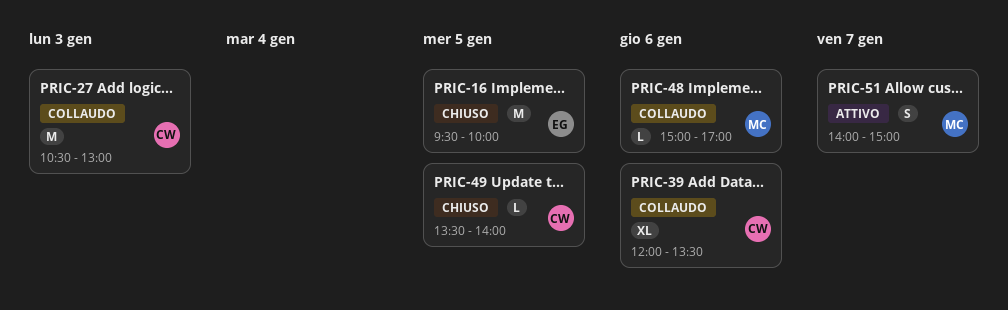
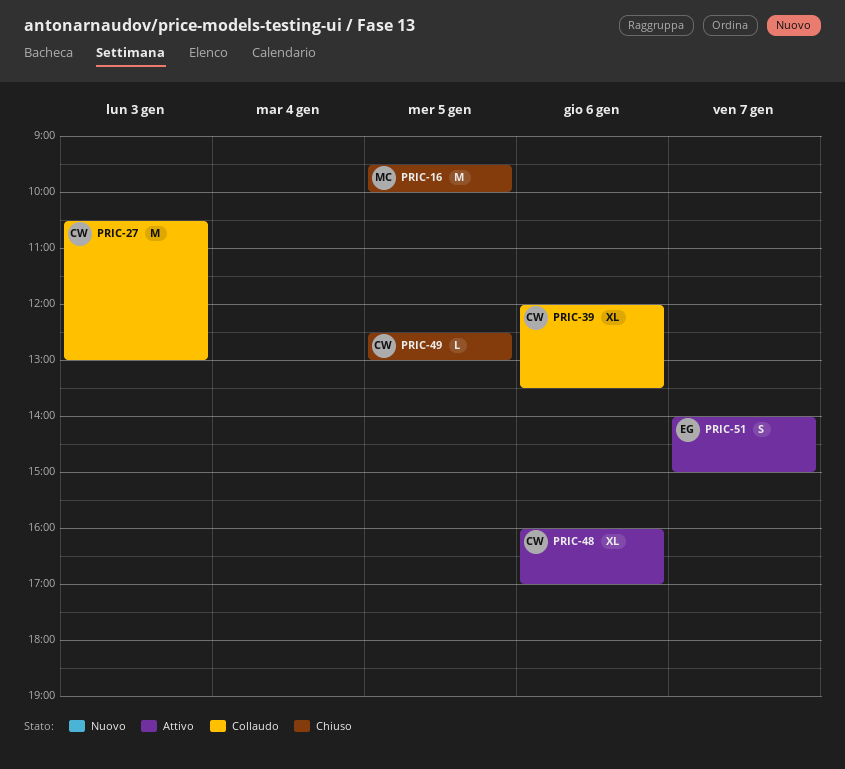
PRIC-16, owner: EG -> MC
PRIC-48, status: Collaudo -> Attivo
PRIC-48, owner: MC -> CW
PRIC-48, estimate: L -> XL
PRIC-48, begins: 15:00 -> 16:00
PRIC-49, begins: 13:30 -> 12:30
PRIC-49, ends: 14:00 -> 13:00
PRIC-51, owner: MC -> EG

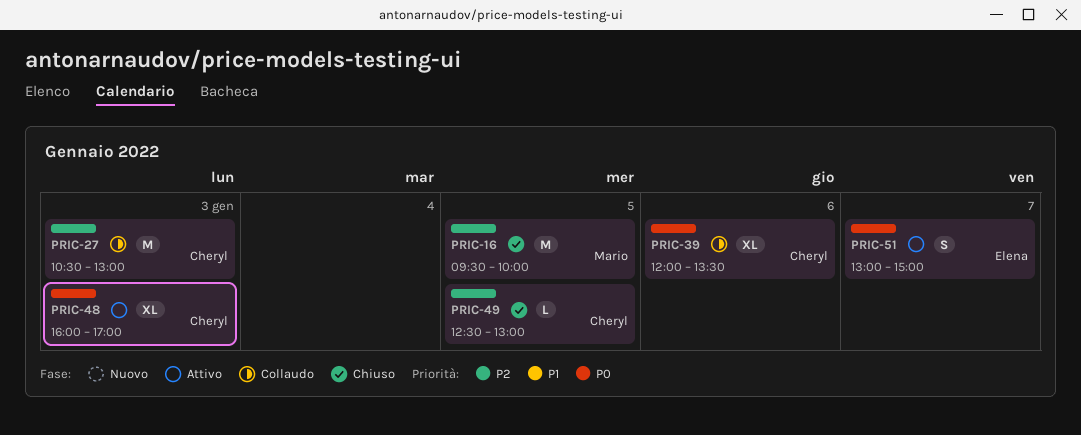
PRIC-48, day: Jan 6 -> Jan 3
PRIC-51, begins: 14:00 -> 13:00

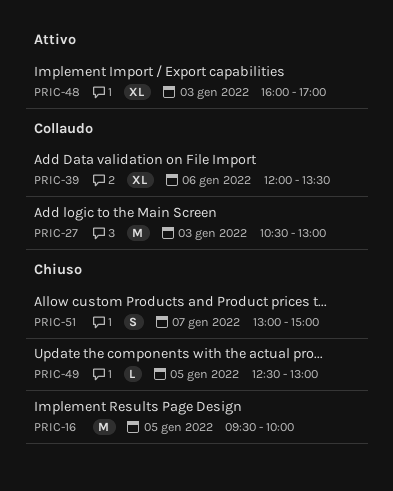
PRIC-51, status: Attivo -> Chiuso

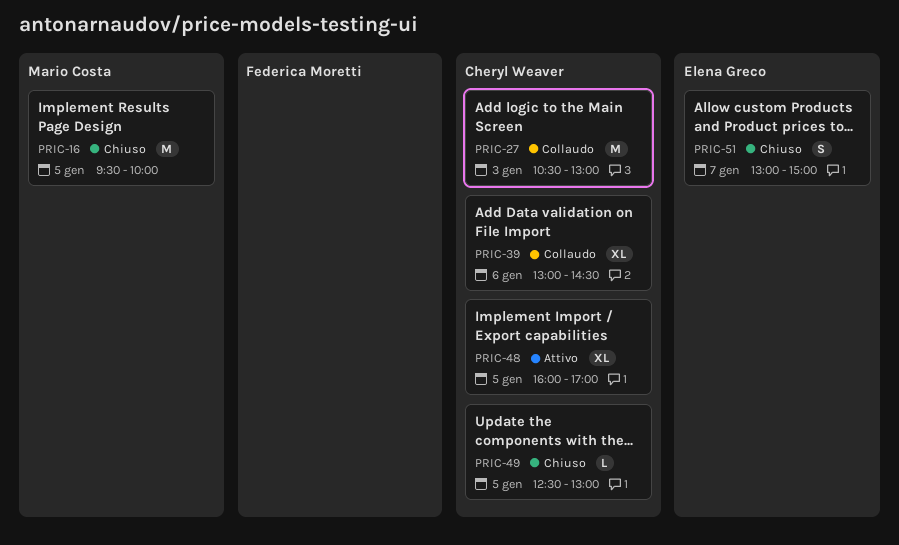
PRIC-39, begins: 12:00 -> 13:00
PRIC-39, ends: 13:30 -> 14:30
PRIC-48, day: Jan 3 -> Jan 5

